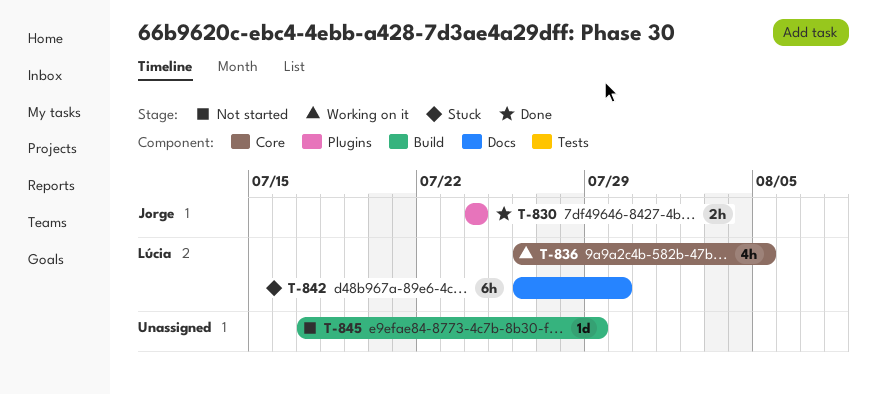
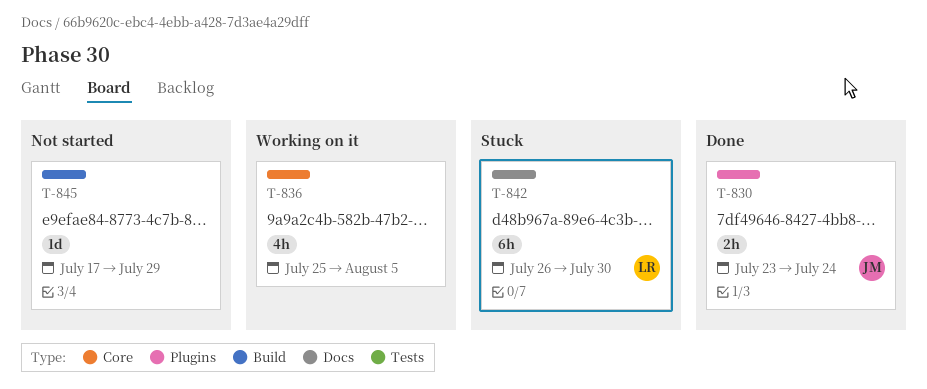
T-830, start: Jul 24 -> Jul 23
T-836, owner: Lúcia -> none
T-836, start: Jul 26 -> Jul 25

